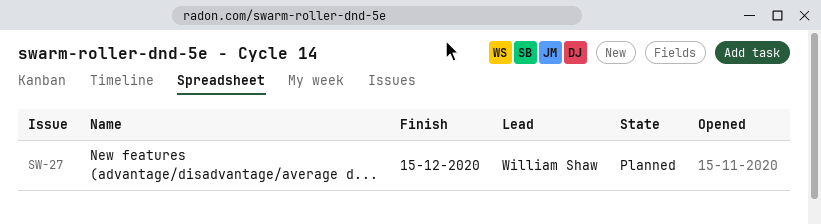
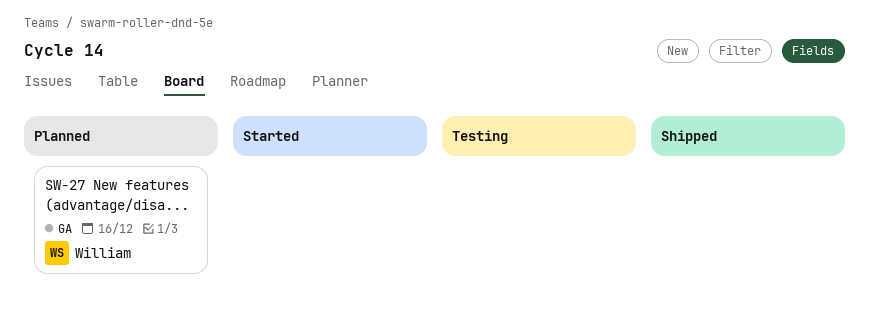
SW-27, due: Dec 15 -> Dec 16

